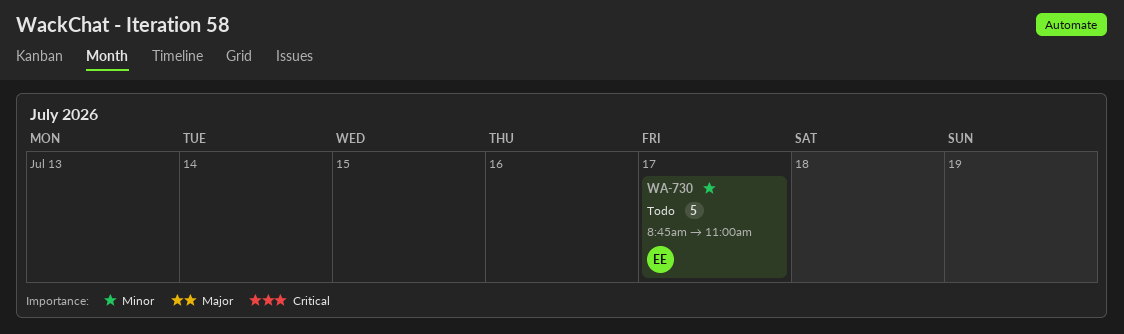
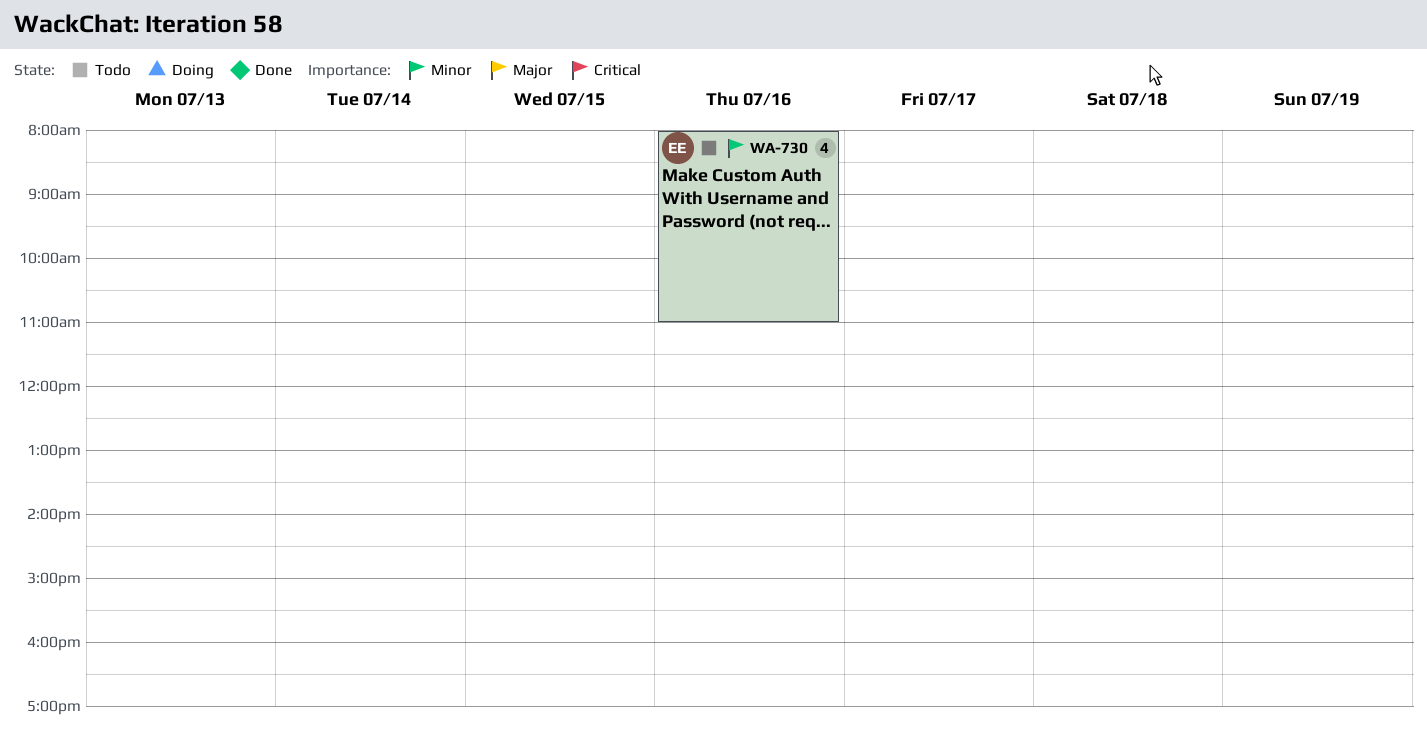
WA-730, estimate: 5 -> 4
WA-730, day: Jul 17 -> Jul 16
WA-730, begins: 08:45 -> 08:00

